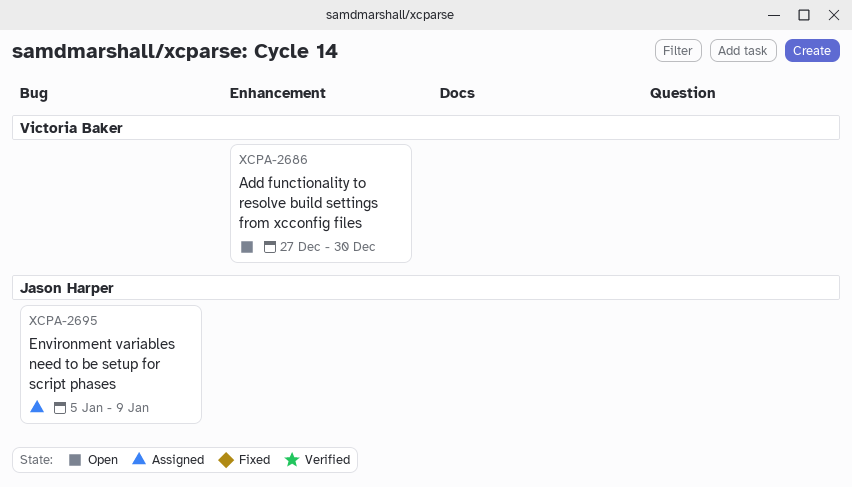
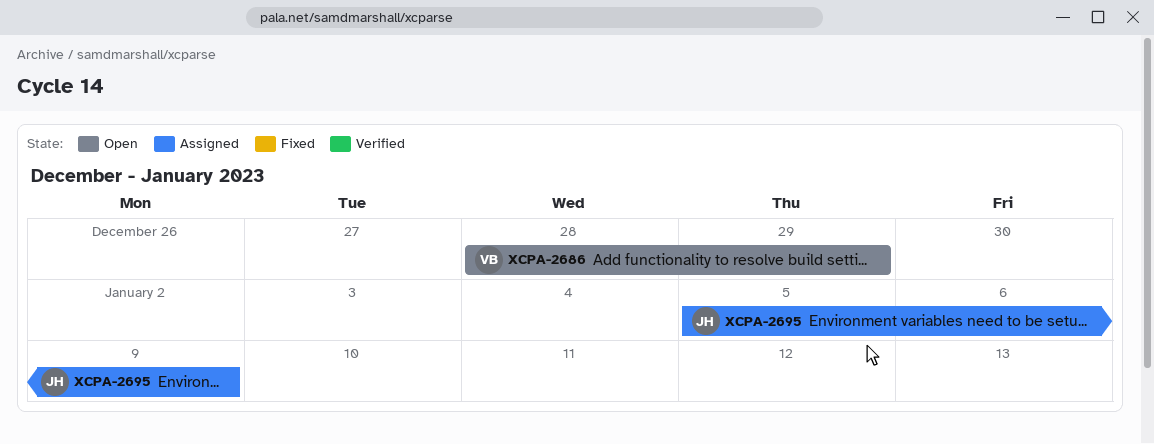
XCPA-2686, start: Dec 27 -> Dec 28
XCPA-2686, due: Dec 30 -> Dec 29

